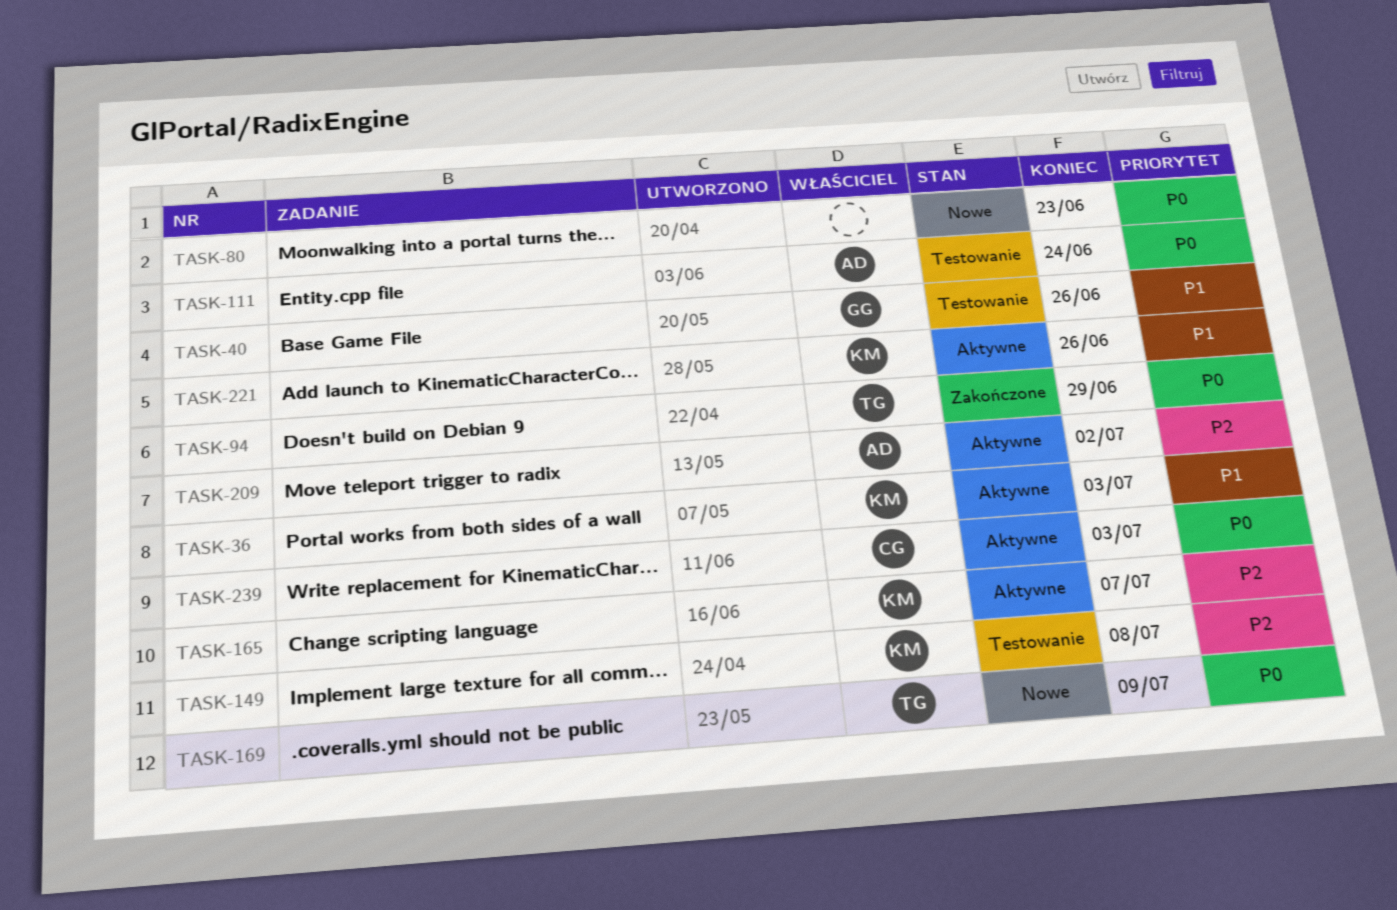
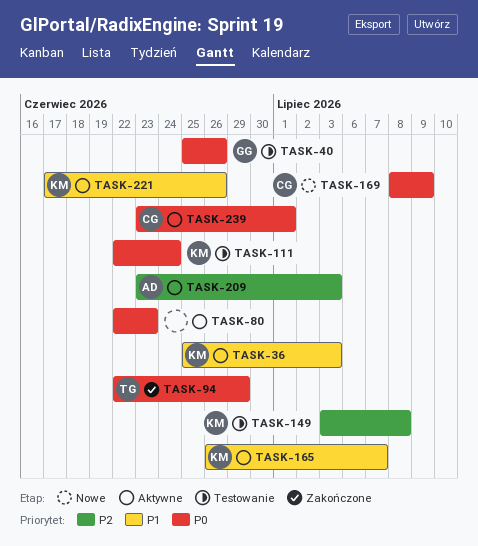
TASK-40, priority: P1 -> P0
TASK-80, status: Nowe -> Aktywne
TASK-111, owner: AD -> KM
TASK-165, priority: P2 -> P1
TASK-169, owner: TG -> CG
TASK-209, due: Jul 2 -> Jul 3
TASK-239, due: Jul 3 -> Jul 1

